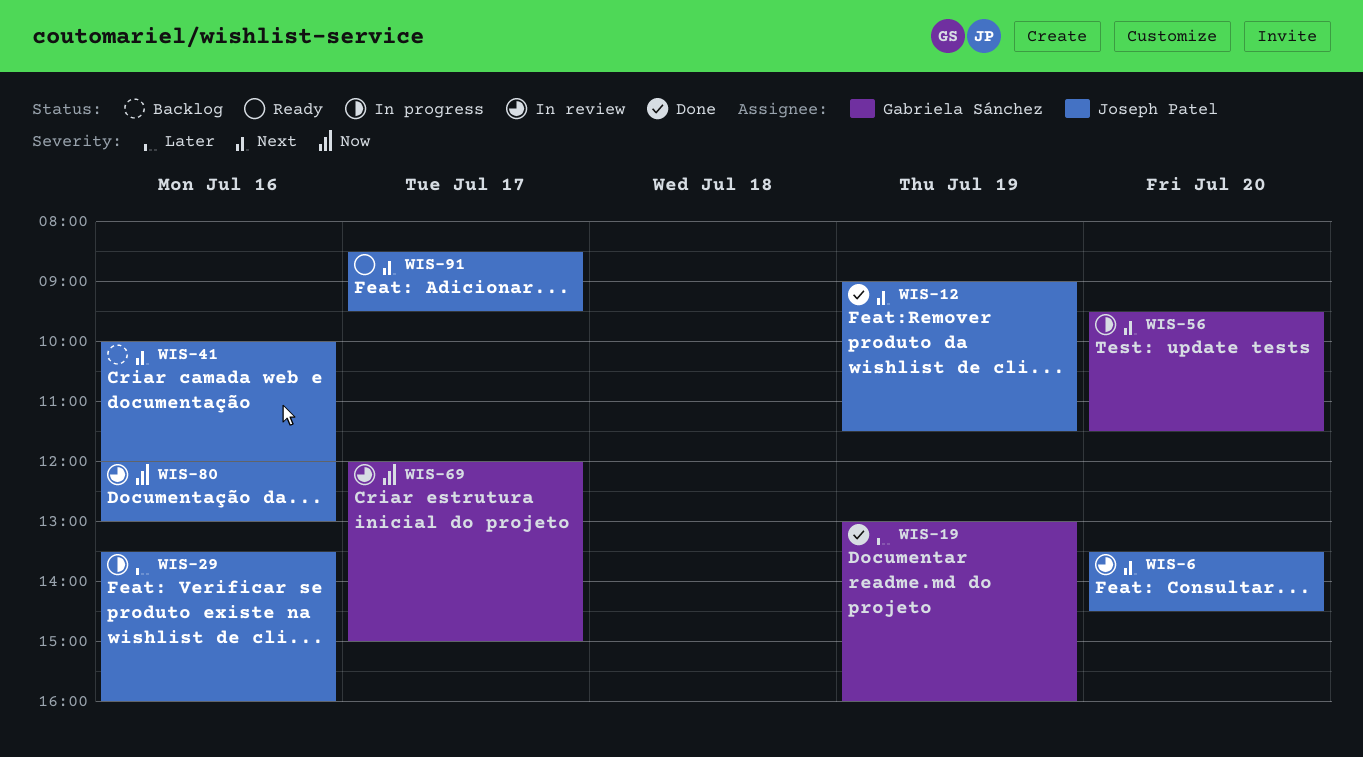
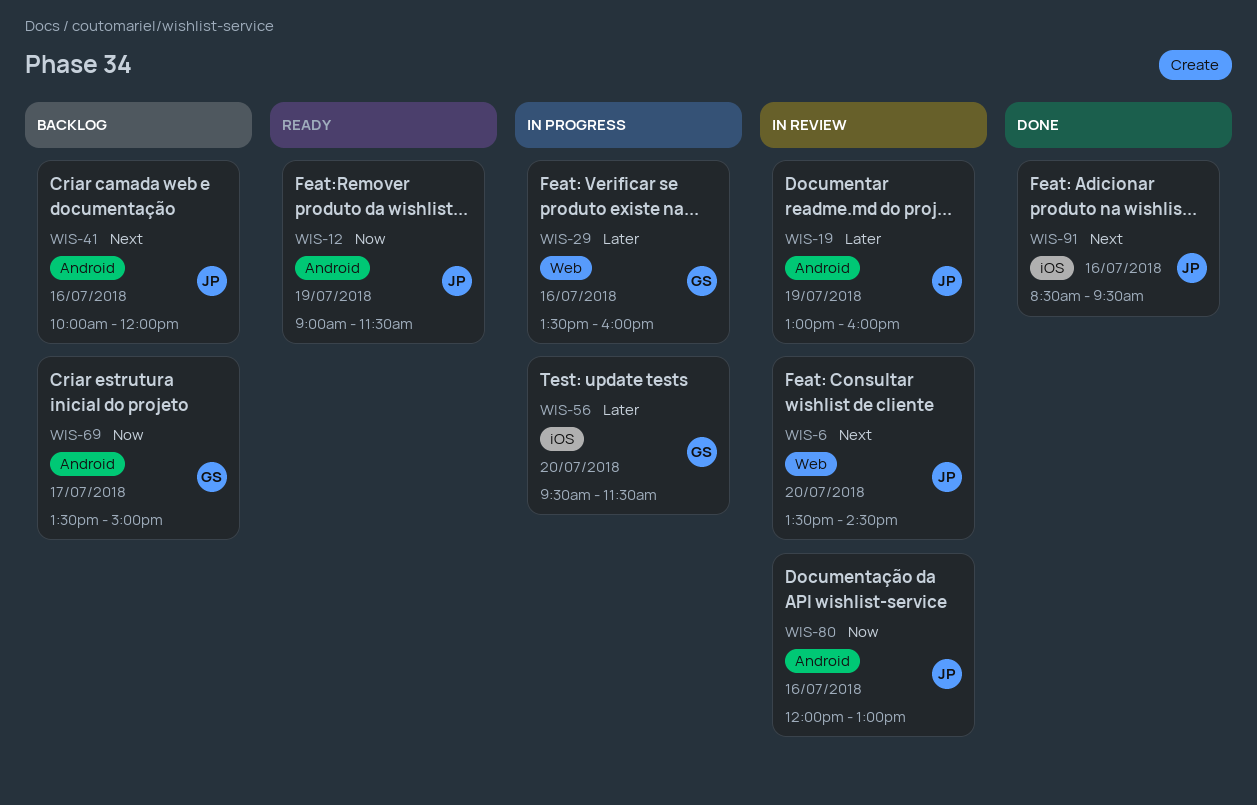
WIS-12, status: Done -> Ready
WIS-12, priority: Next -> Now
WIS-19, status: Done -> In review
WIS-19, owner: Gabriela Sánchez -> Joseph Patel
WIS-29, owner: Joseph Patel -> Gabriela Sánchez
WIS-56, priority: Next -> Later
WIS-69, status: In review -> Backlog
WIS-69, begins: 12:00 -> 13:30
WIS-91, status: Ready -> Done
WIS-91, day: Jul 17 -> Jul 16

